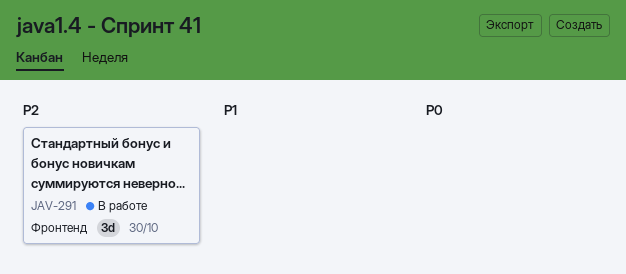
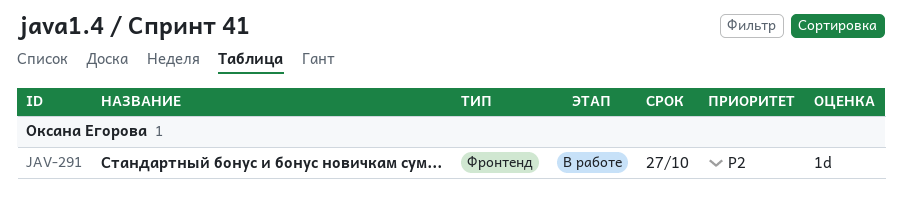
JAV-291, estimate: 3d -> 1d
JAV-291, due: Oct 30 -> Oct 27

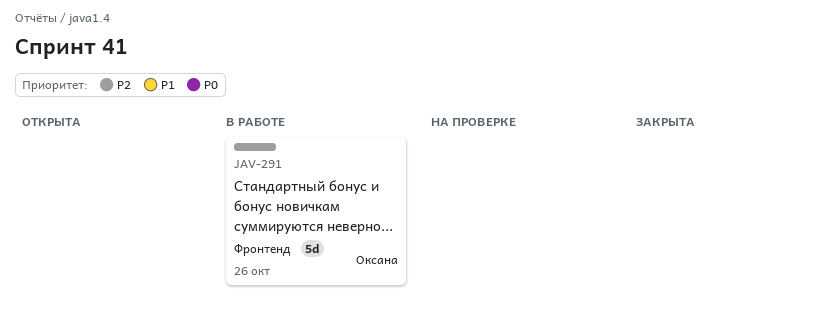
JAV-291, estimate: 1d -> 5d
JAV-291, due: Oct 27 -> Oct 26

